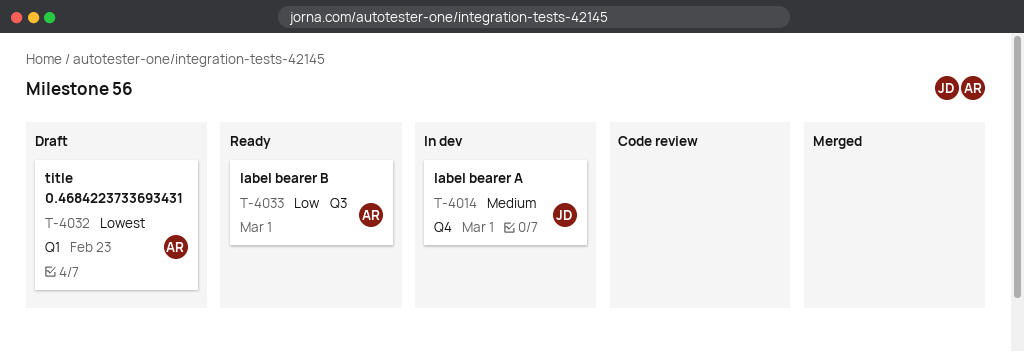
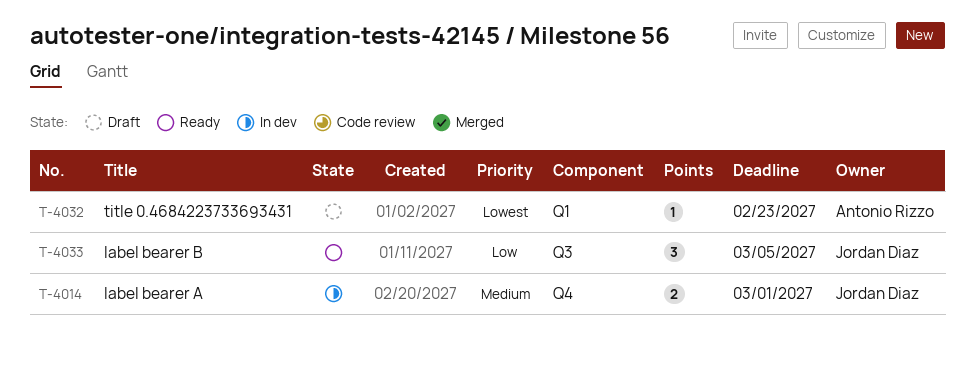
T-4033, owner: Antonio Rizzo -> Jordan Diaz
T-4033, due: Mar 1 -> Mar 5

